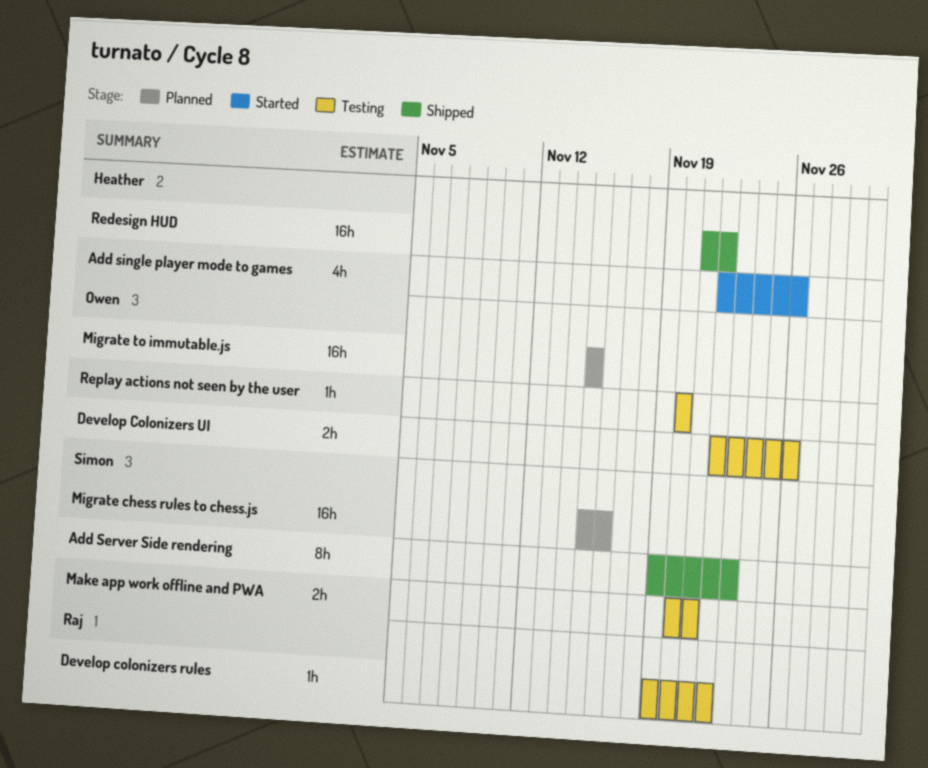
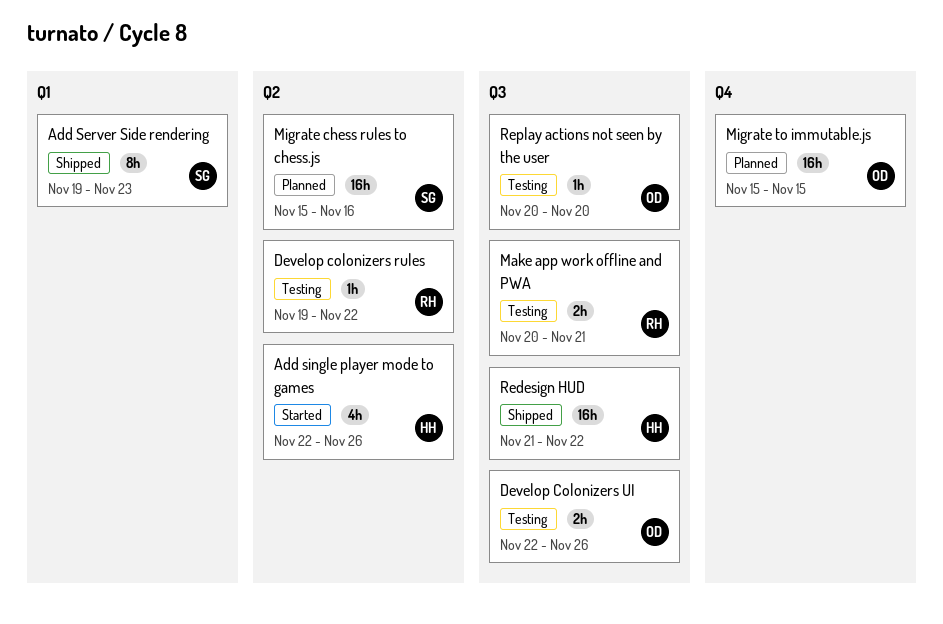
Make app work offline and PWA, owner: Simon -> Raj

